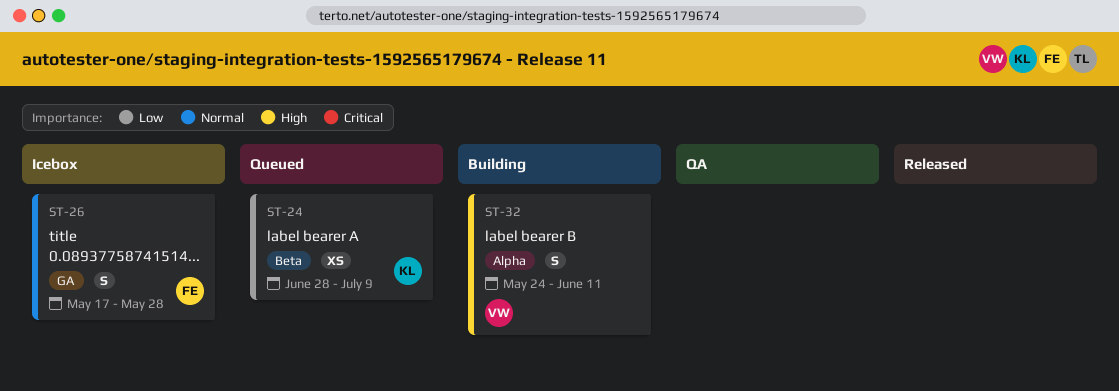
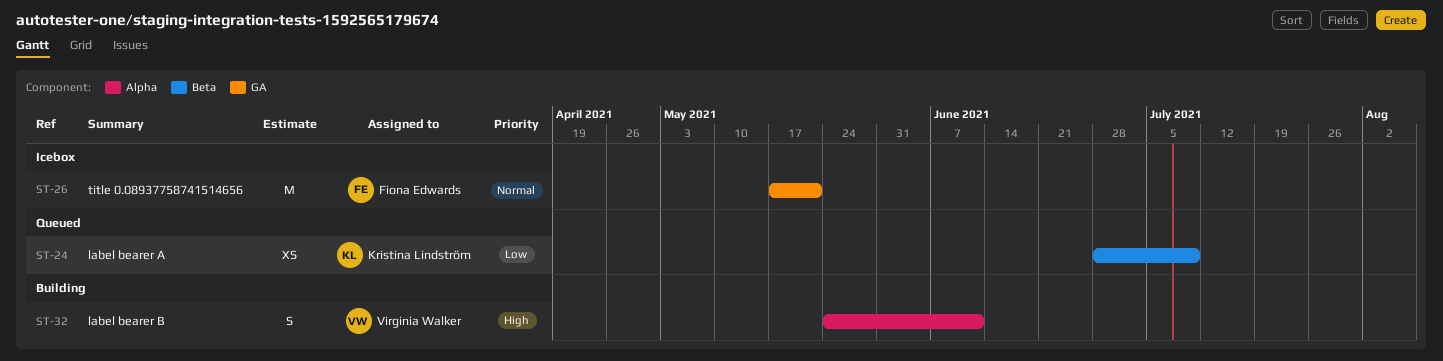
ST-26, estimate: S -> M
ST-26, due: May 28 -> May 21

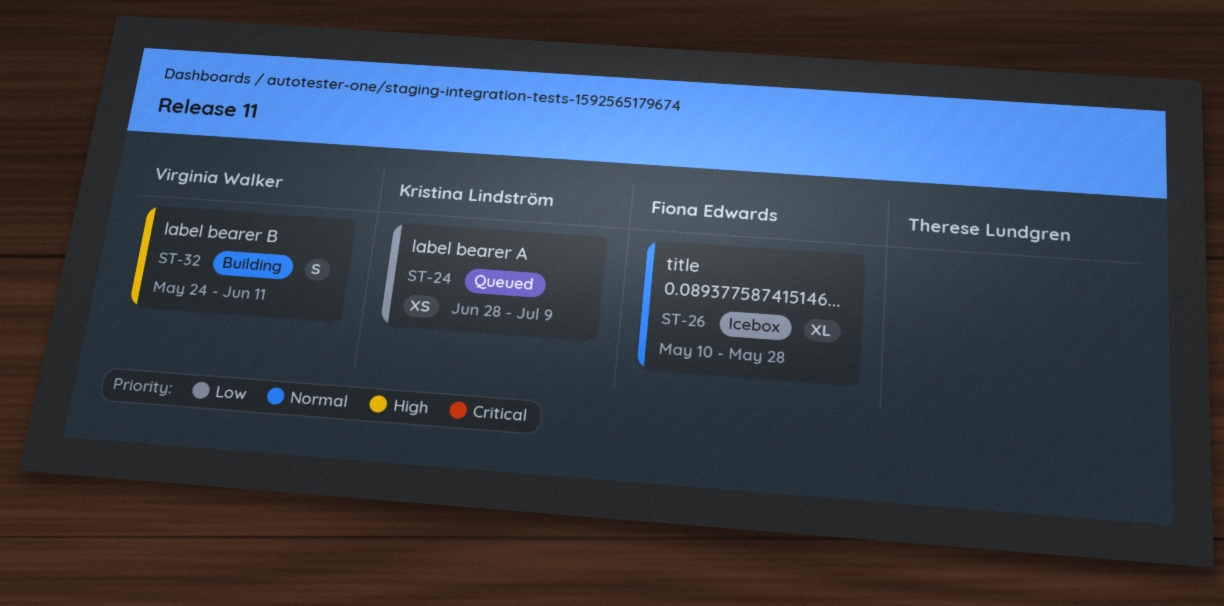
ST-26, estimate: M -> XL
ST-26, start: May 17 -> May 10
ST-26, due: May 21 -> May 28

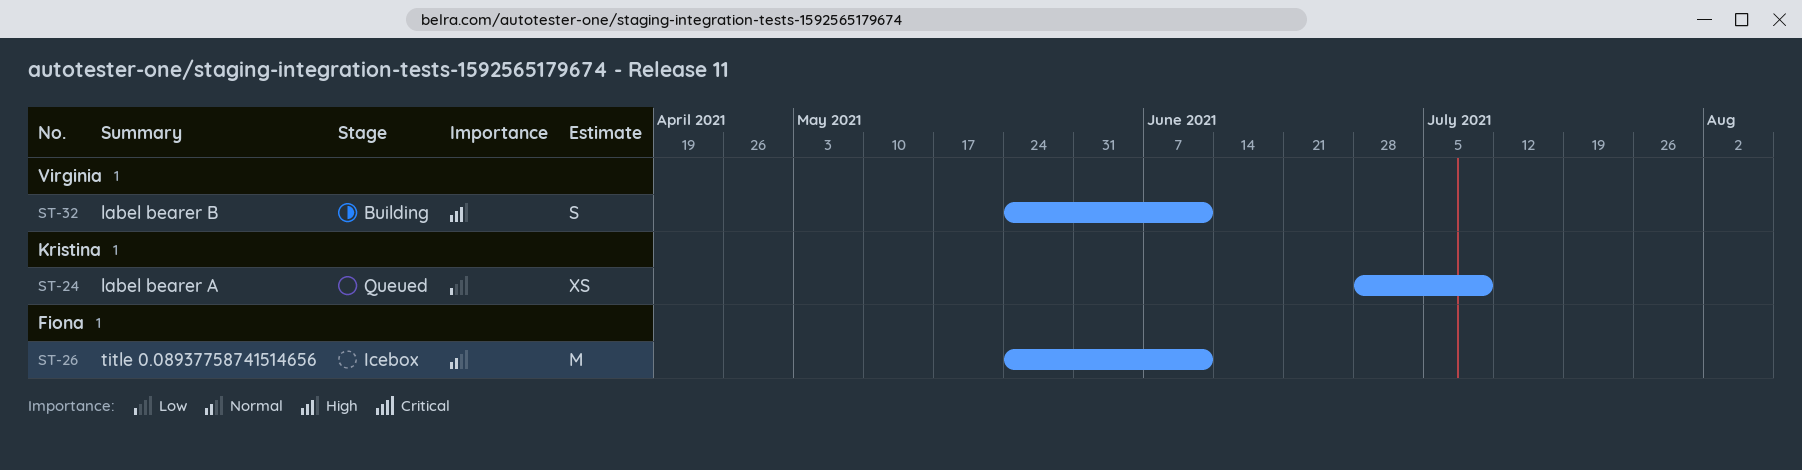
ST-26, estimate: XL -> M
ST-26, start: May 10 -> May 24
ST-26, due: May 28 -> Jun 11

